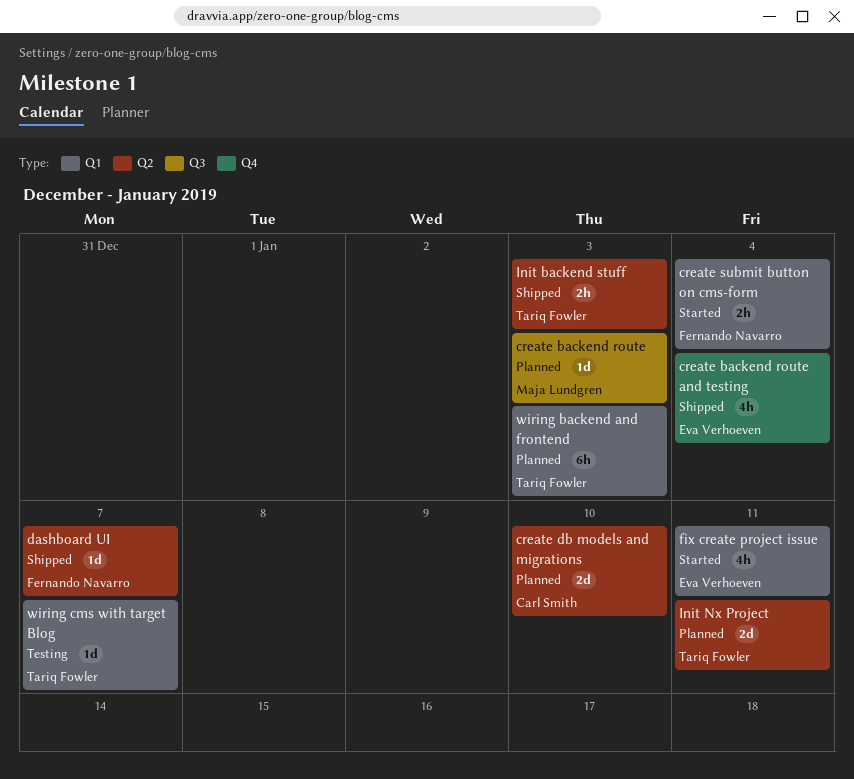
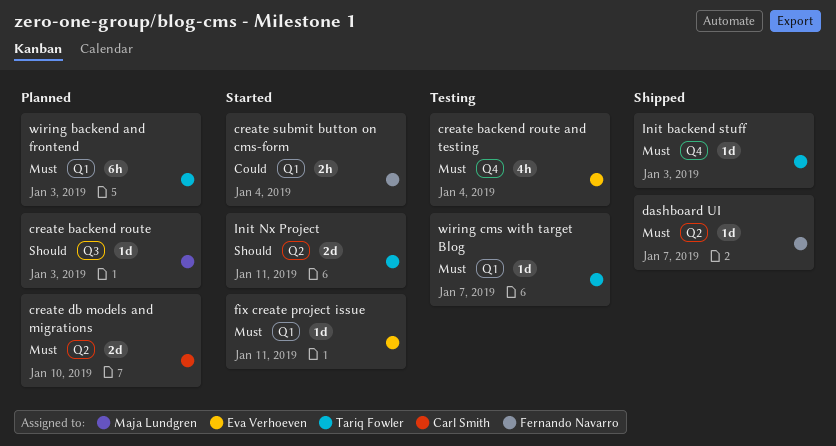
create backend route and testing, status: Shipped -> Testing
fix create project issue, estimate: 4h -> 1d
Init backend stuff, label: Q2 -> Q4
Init backend stuff, estimate: 2h -> 1d
Init Nx Project, status: Planned -> Started

